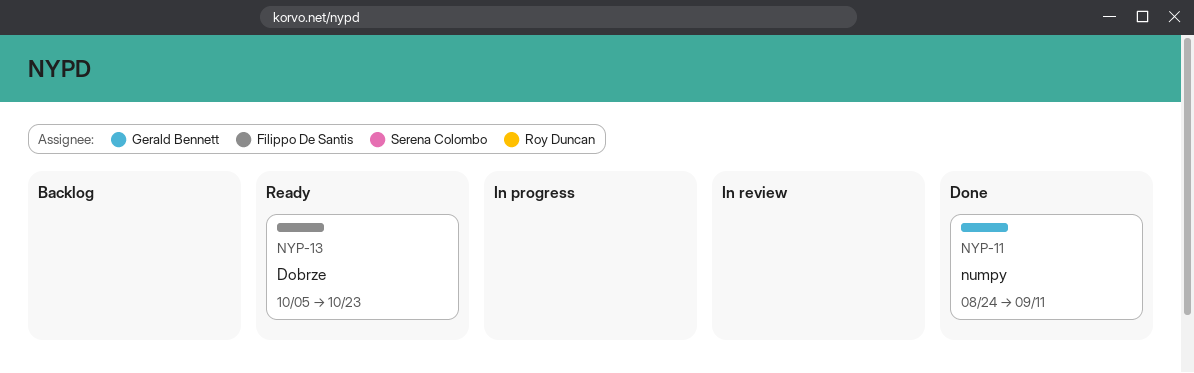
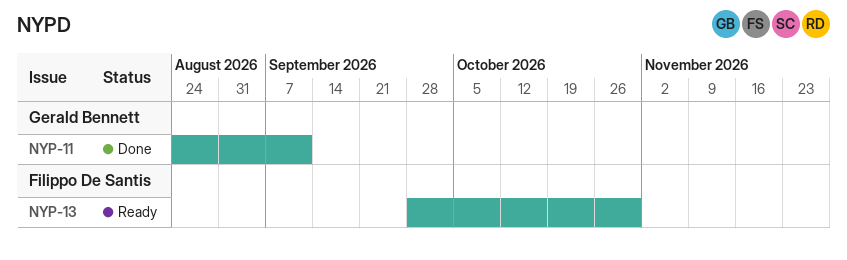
NYP-13, start: Oct 5 -> Sep 28
NYP-13, due: Oct 23 -> Oct 30

